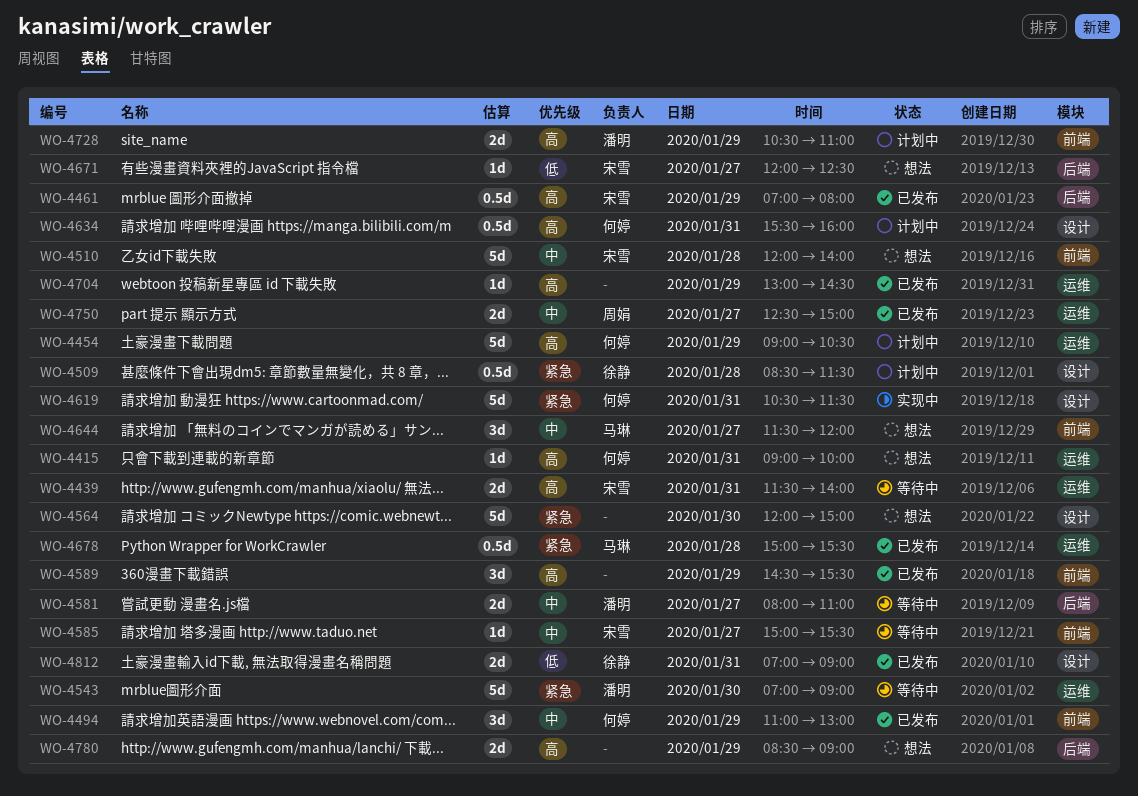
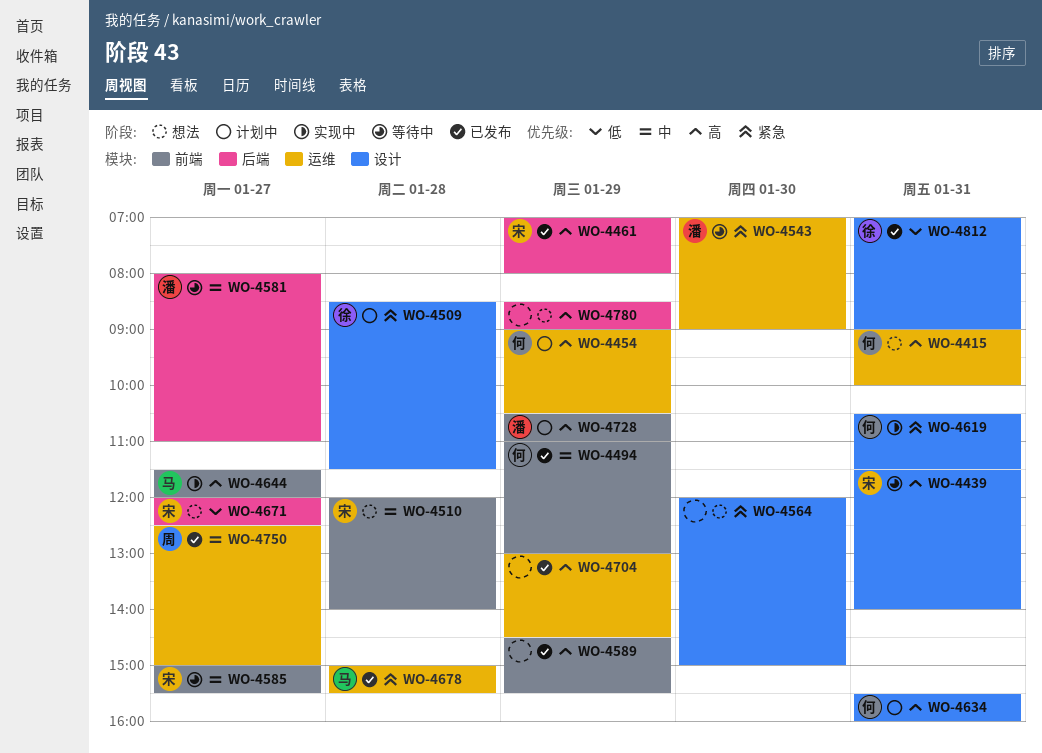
WO-4439, label: 运维 -> 设计
WO-4644, status: 想法 -> 实现中
WO-4644, priority: 中 -> 高

